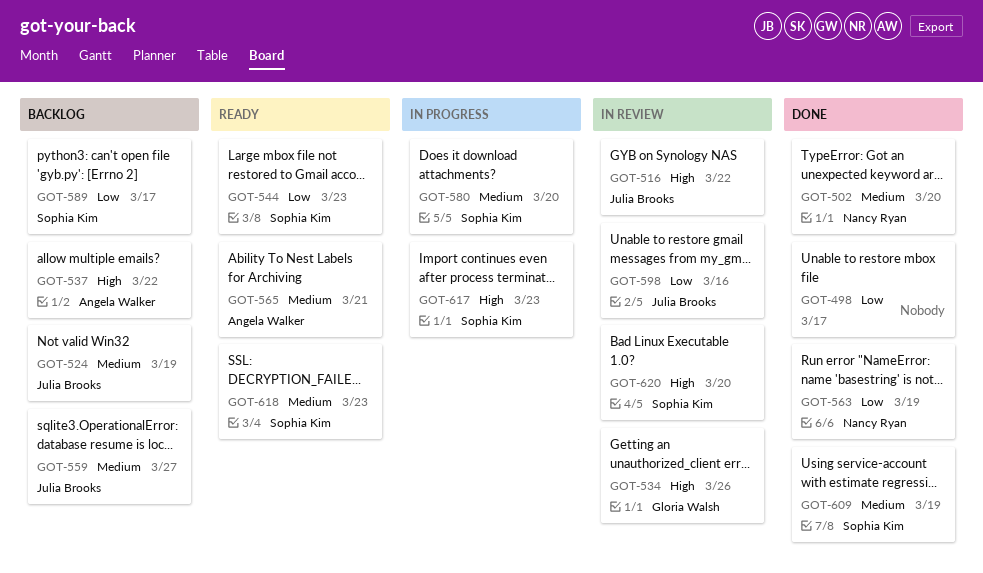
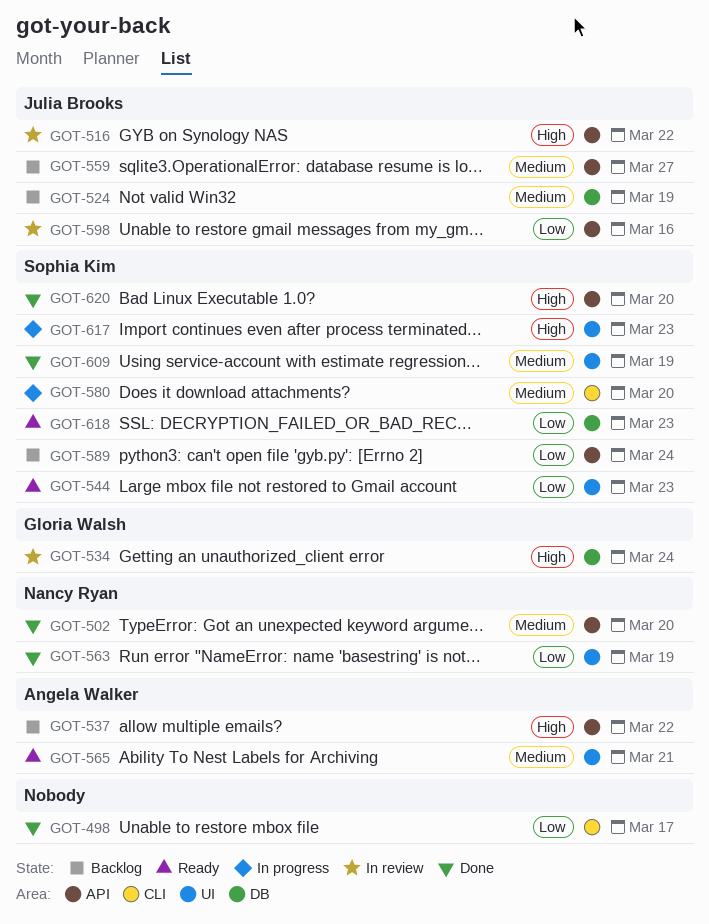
GOT-534, due: Mar 26 -> Mar 24
GOT-589, due: Mar 17 -> Mar 24
GOT-618, priority: Medium -> Low
GOT-620, status: In review -> Done

